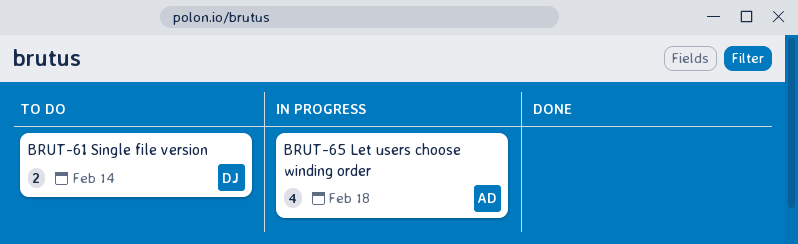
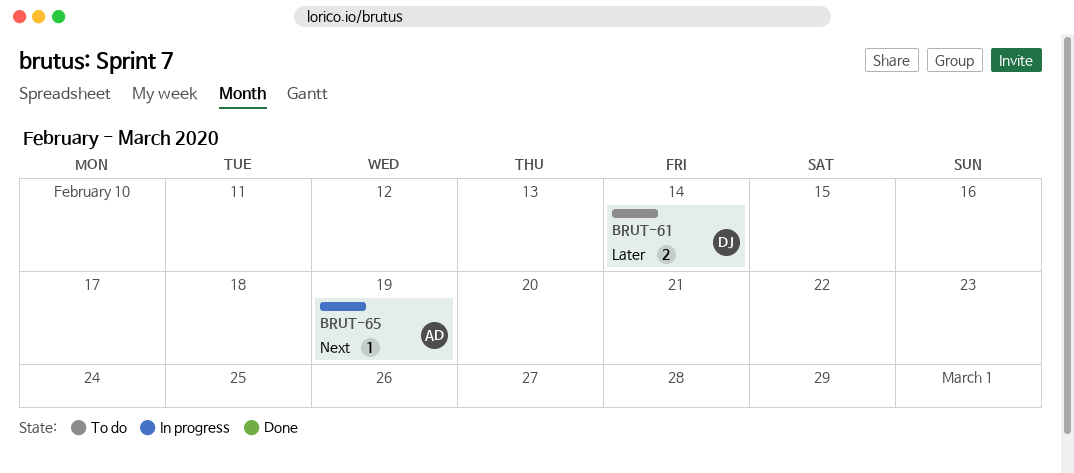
BRUT-65, estimate: 4 -> 1
BRUT-65, due: Feb 18 -> Feb 19

